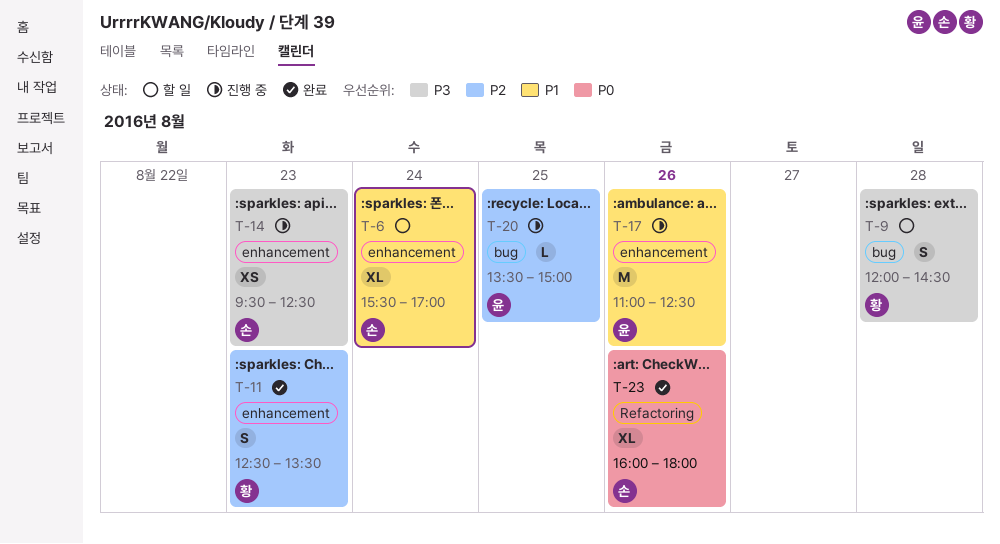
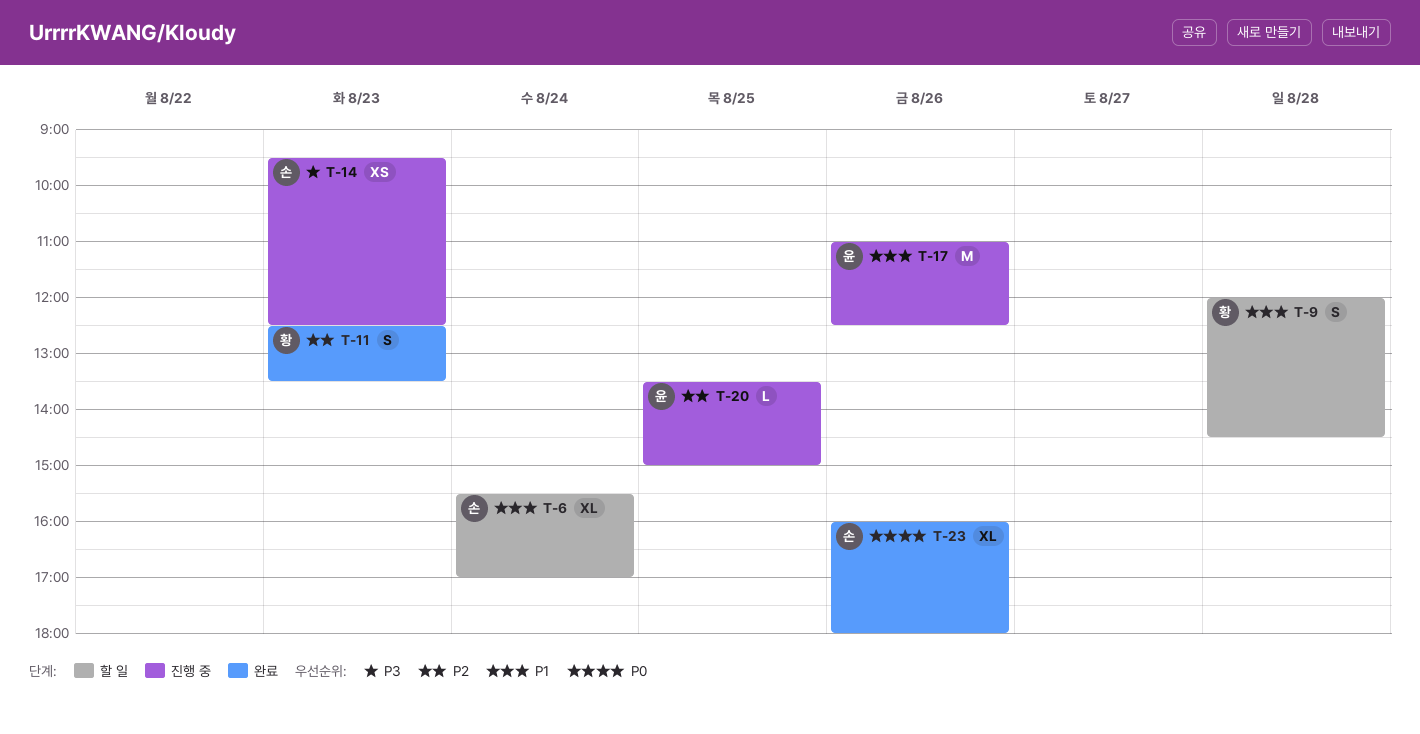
T-9, priority: P3 -> P1

